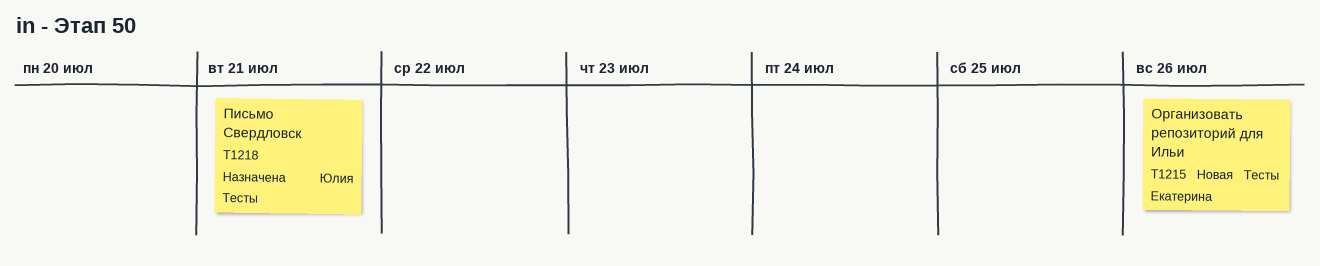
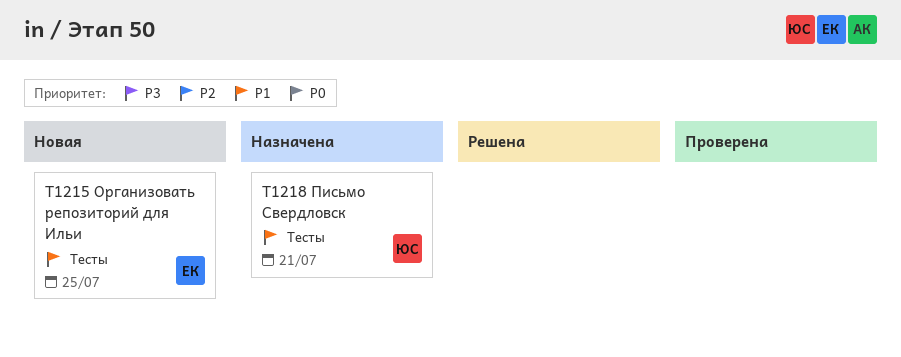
T1215, due: Jul 26 -> Jul 25

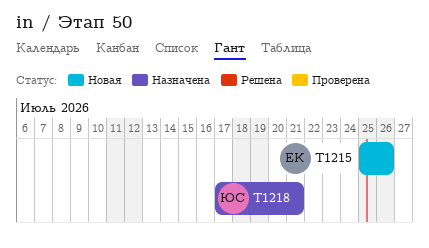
T1215, due: Jul 25 -> Jul 26

